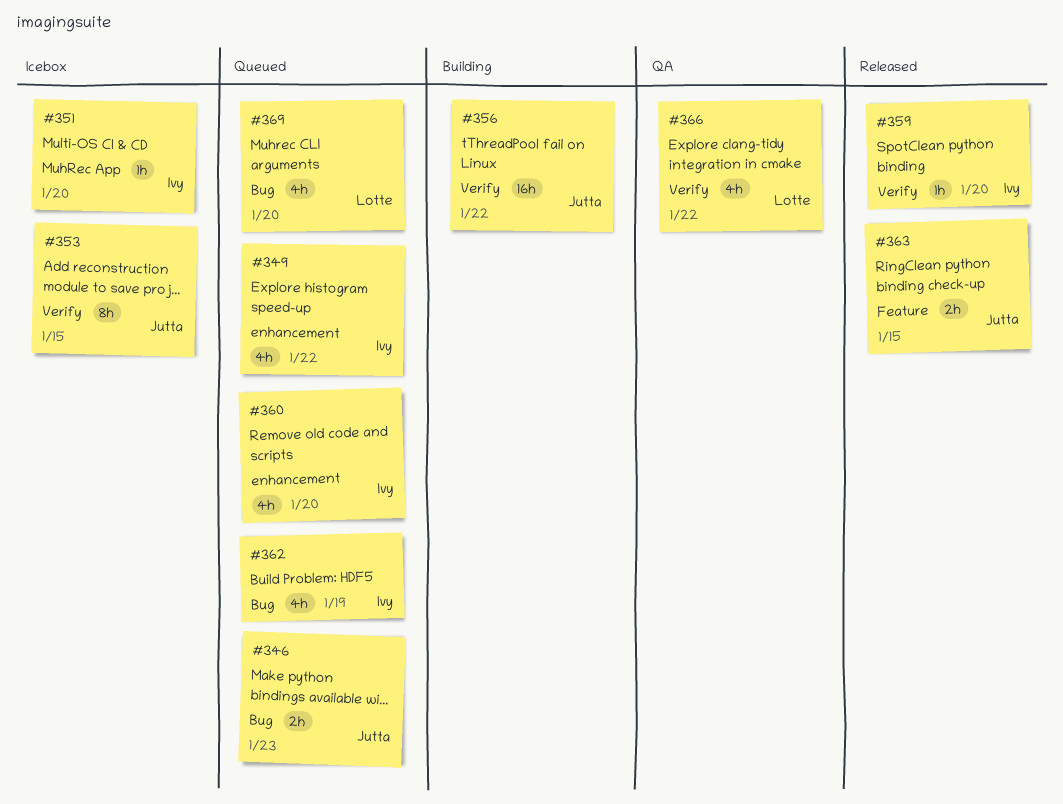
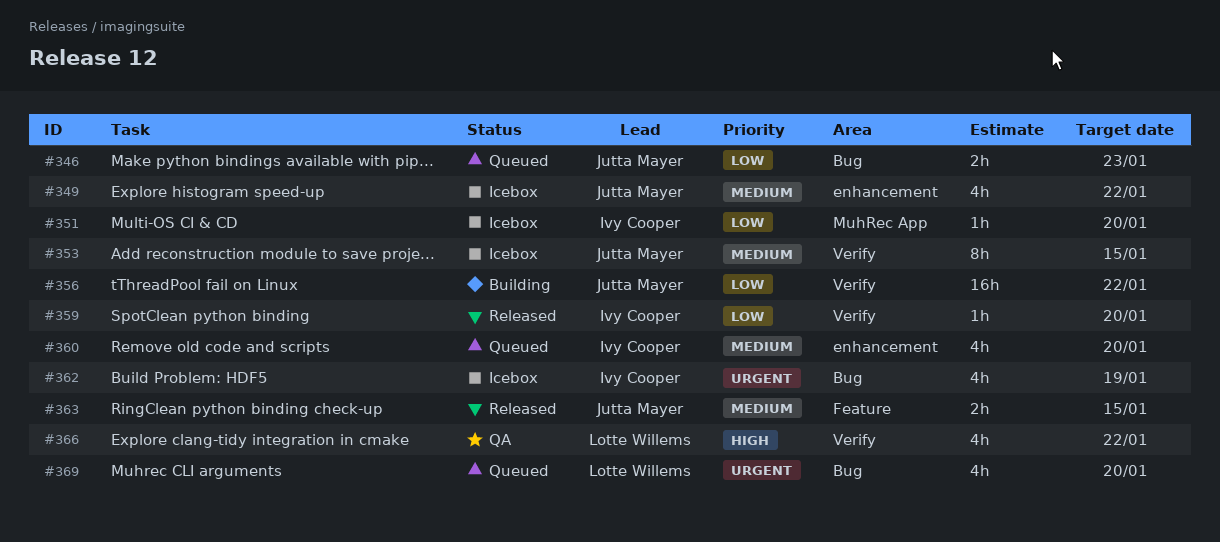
#349, status: Queued -> Icebox
#349, owner: Ivy Cooper -> Jutta Mayer
#362, status: Queued -> Icebox

